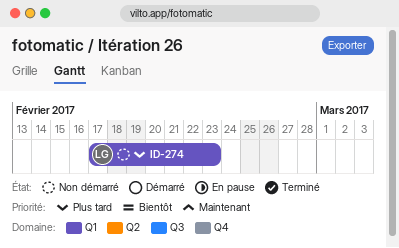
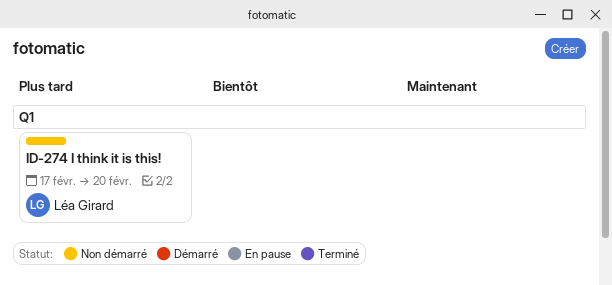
ID-274, due: Feb 23 -> Feb 20

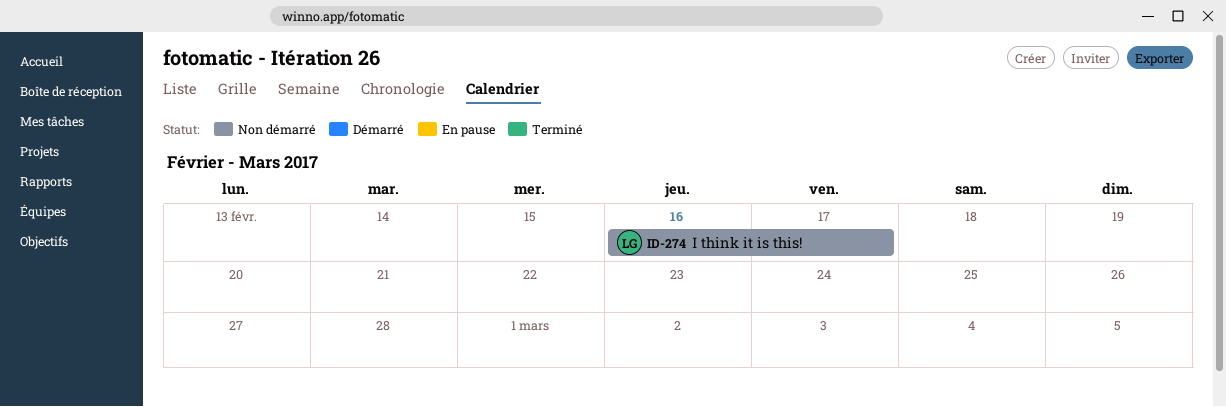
ID-274, start: Feb 17 -> Feb 16
ID-274, due: Feb 20 -> Feb 17

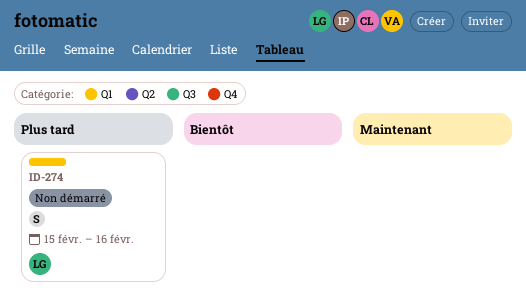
ID-274, start: Feb 16 -> Feb 15
ID-274, due: Feb 17 -> Feb 16

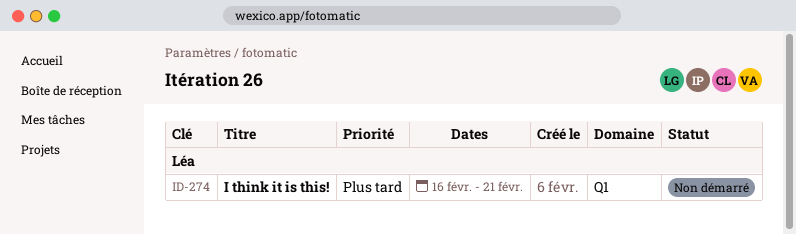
ID-274, start: Feb 15 -> Feb 16
ID-274, due: Feb 16 -> Feb 21

